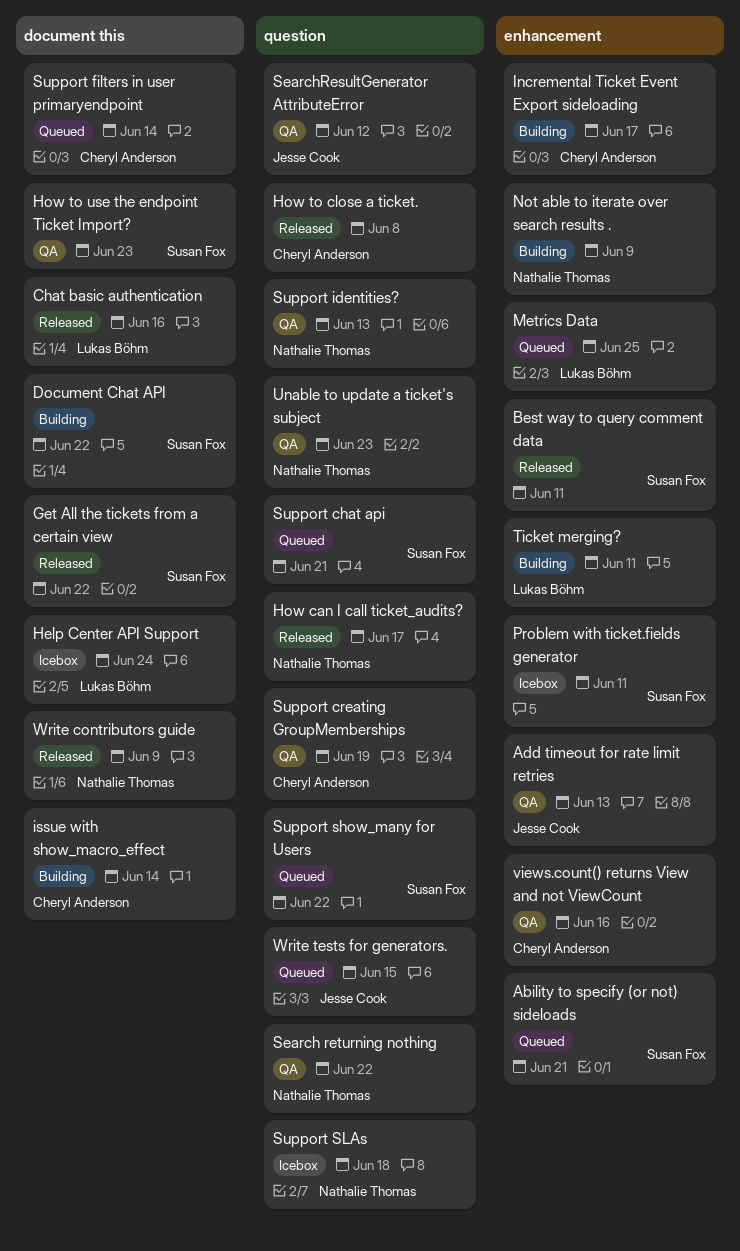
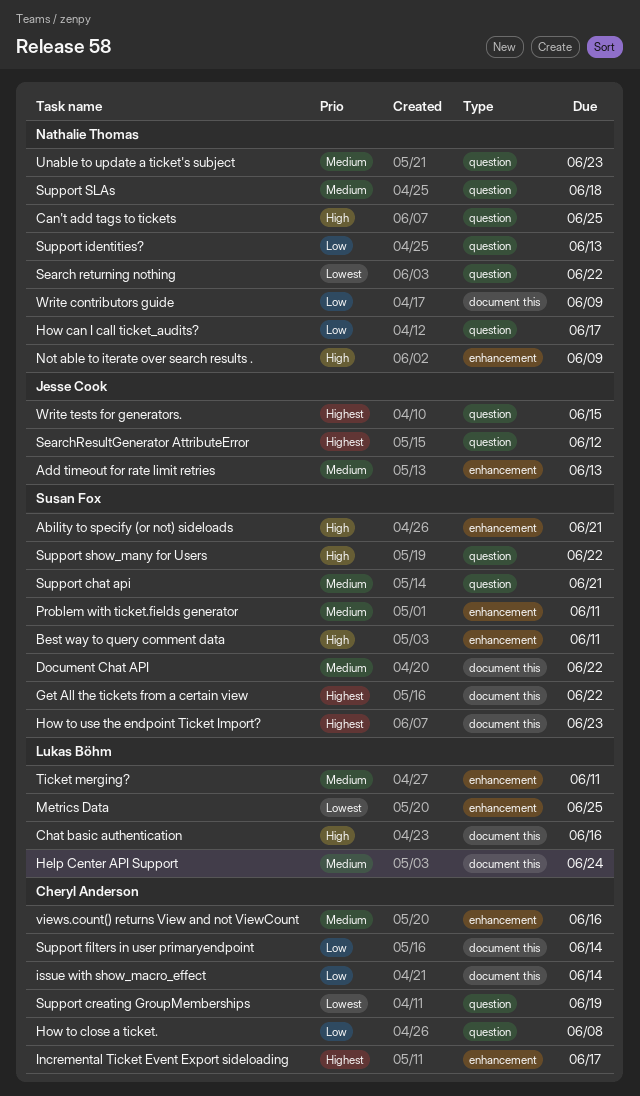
Can't add tags to tickets: none -> present

